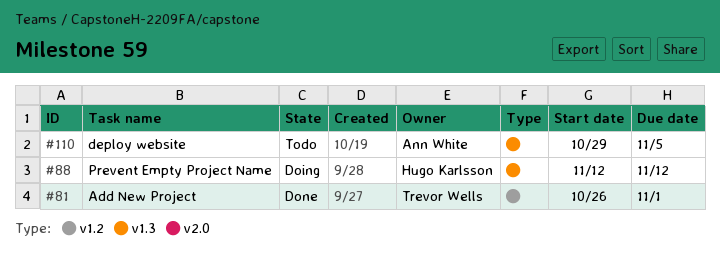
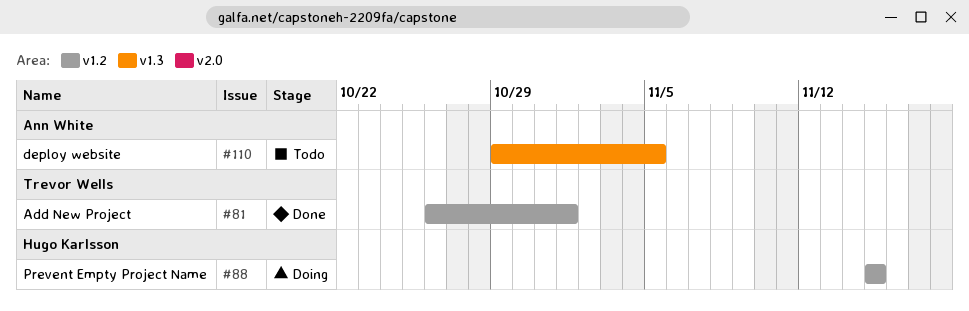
#88, label: v1.3 -> v1.2
#88, start: Nov 12 -> Nov 15
#88, due: Nov 12 -> Nov 15

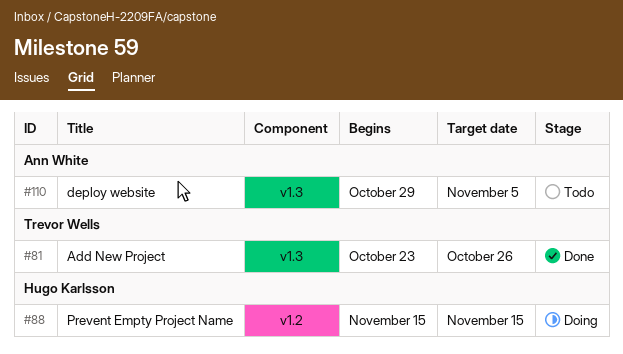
#81, label: v1.2 -> v1.3
#81, start: Oct 26 -> Oct 23
#81, due: Nov 1 -> Oct 26

